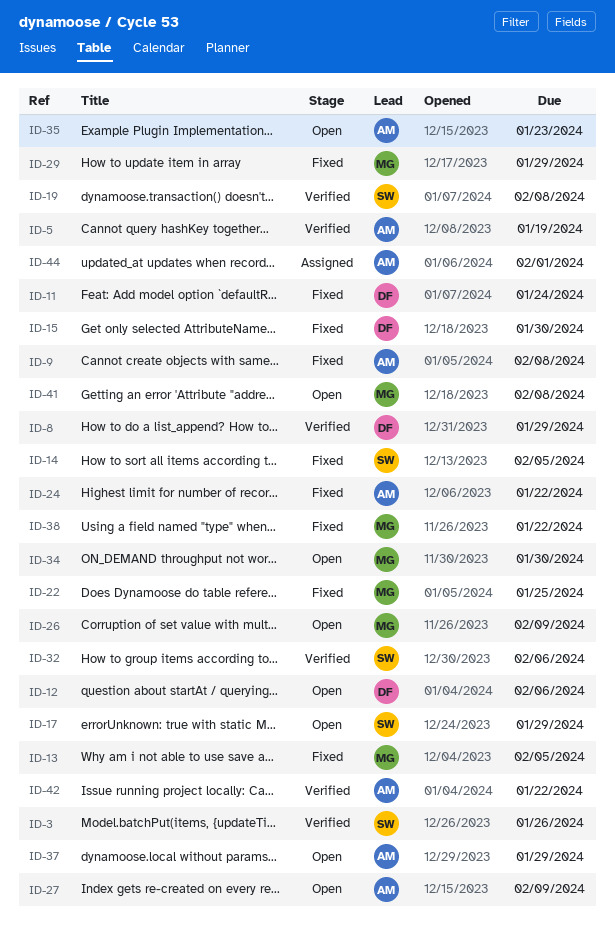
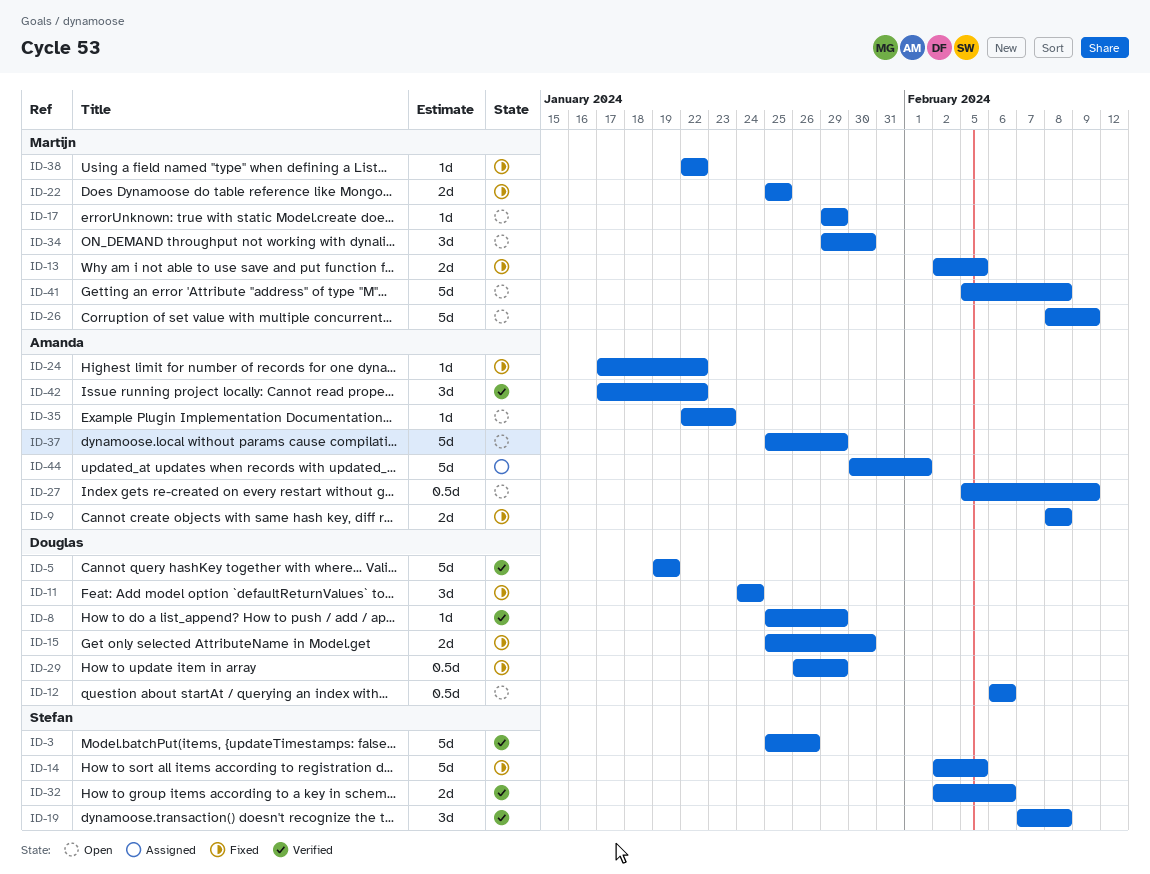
ID-5, owner: Amanda -> Douglas
ID-17, owner: Stefan -> Martijn
ID-29, owner: Martijn -> Douglas

